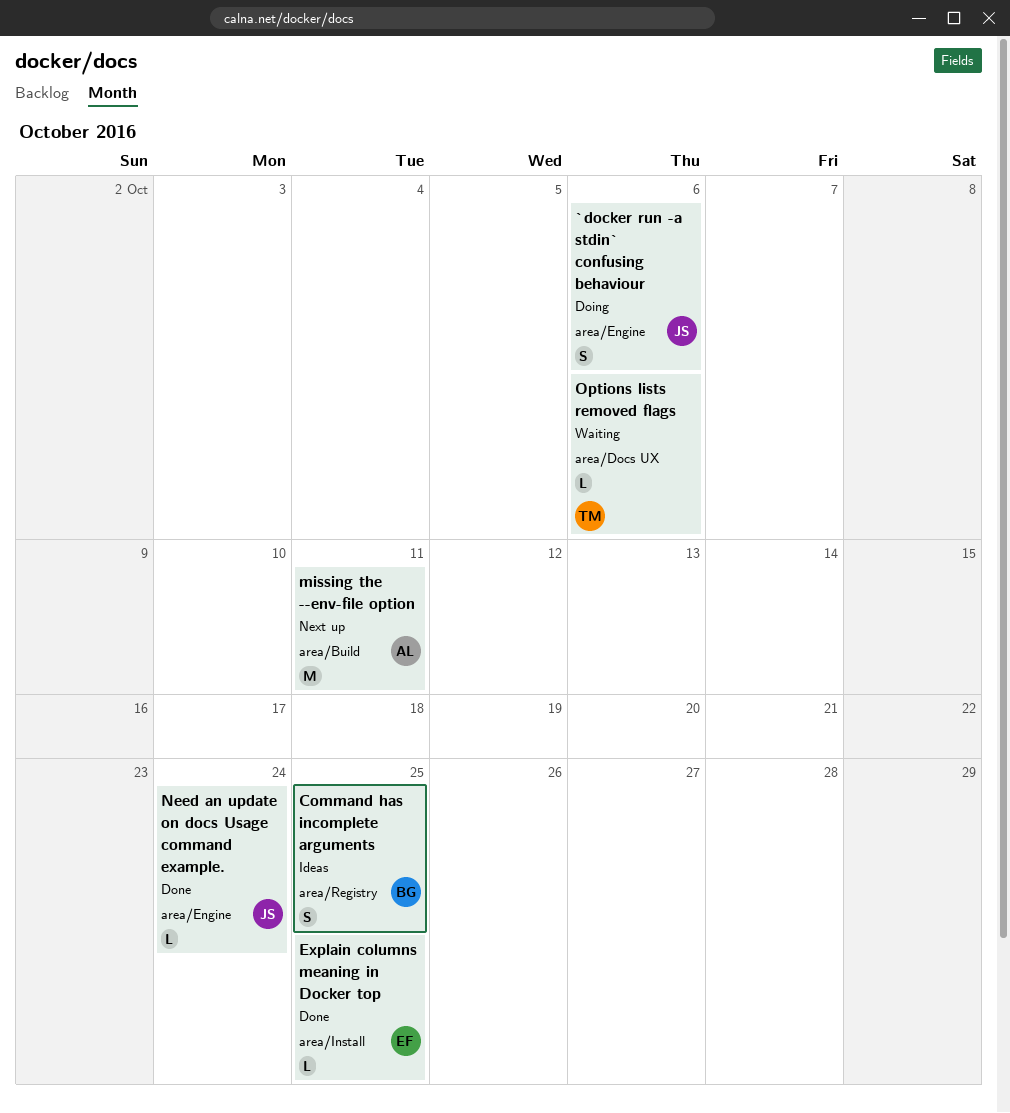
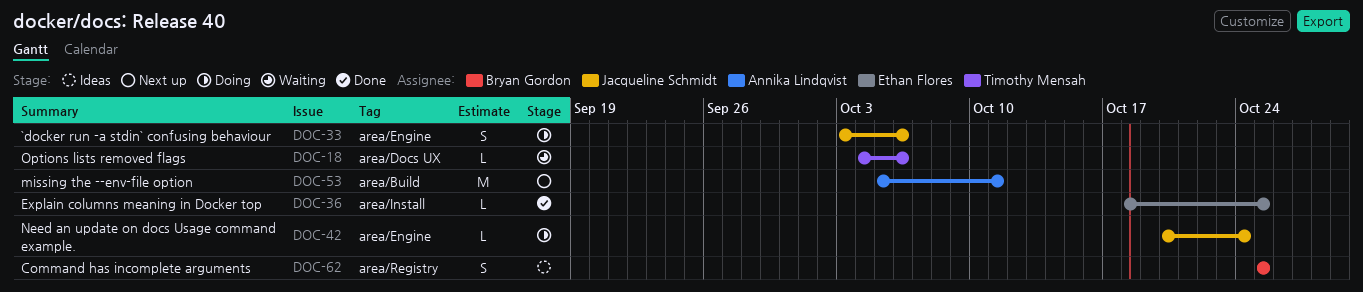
Need an update on docs Usage command example., status: Done -> Doing

